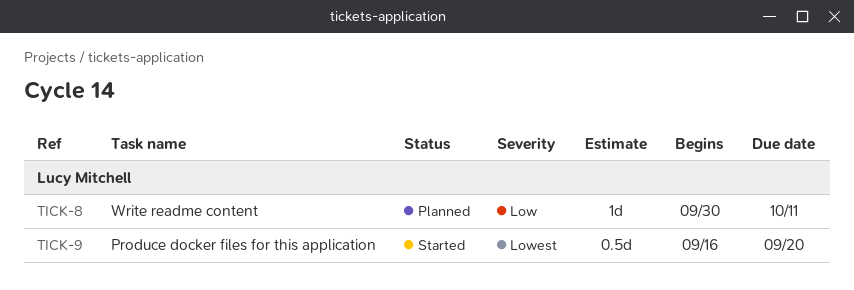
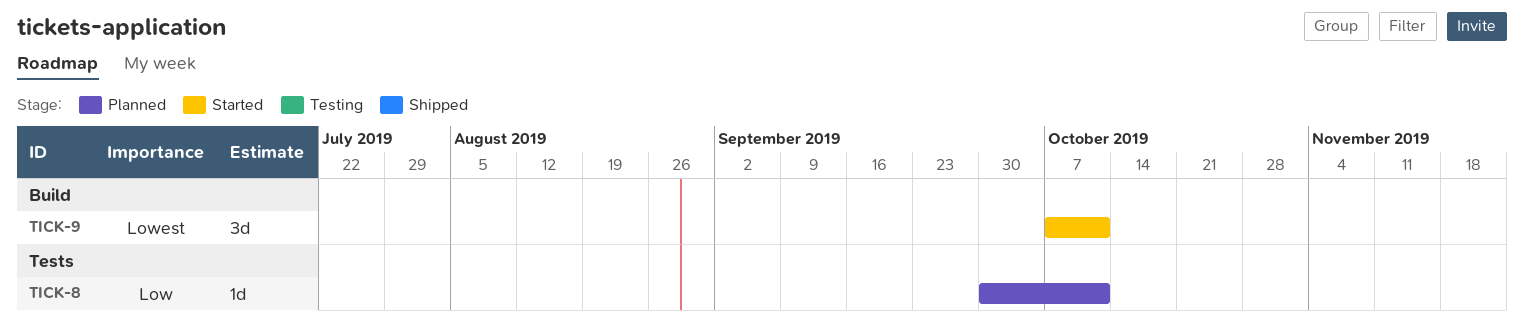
TICK-9, estimate: 0.5d -> 3d
TICK-9, start: Sep 16 -> Oct 7
TICK-9, due: Sep 20 -> Oct 11

